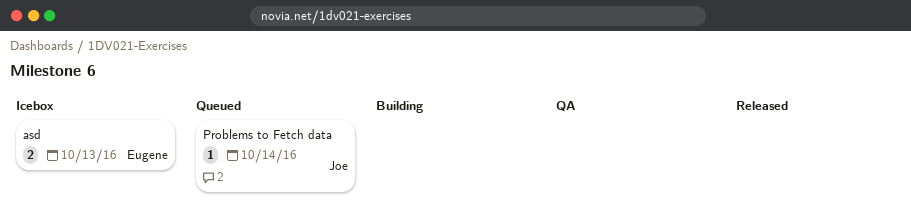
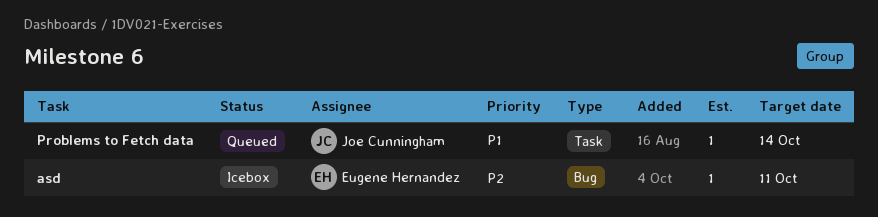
asd, estimate: 2 -> 1
asd, due: Oct 13 -> Oct 11

